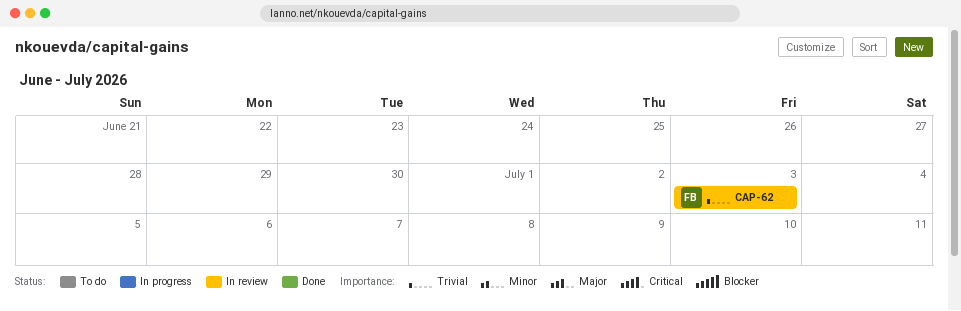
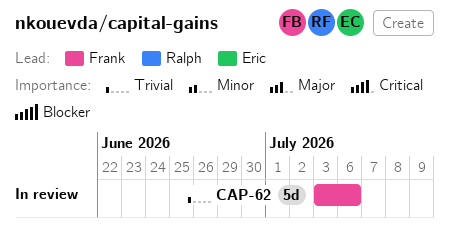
CAP-62, due: Jul 3 -> Jul 6

